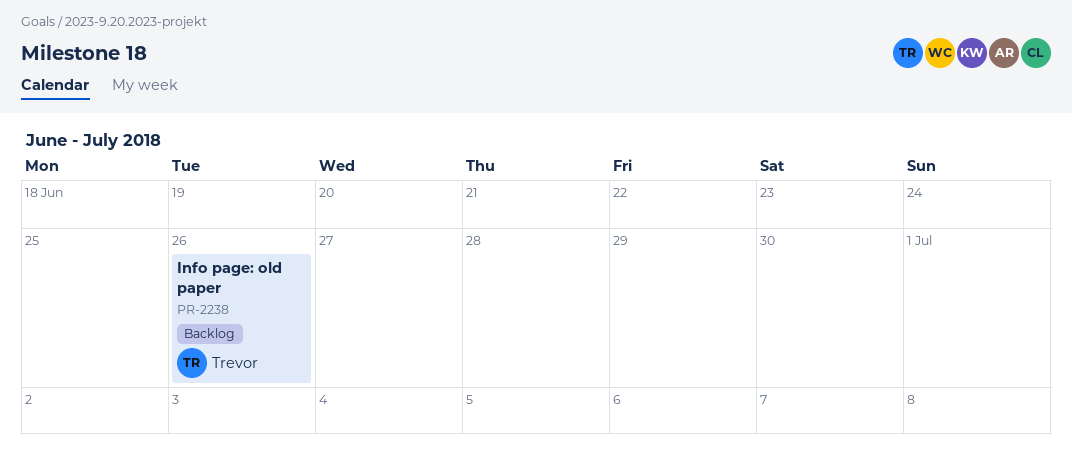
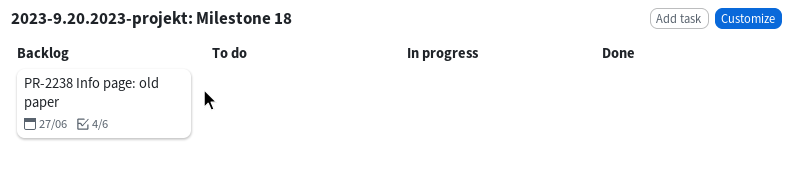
PR-2238, due: Jun 26 -> Jun 27

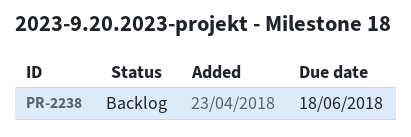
PR-2238, due: Jun 27 -> Jun 18

